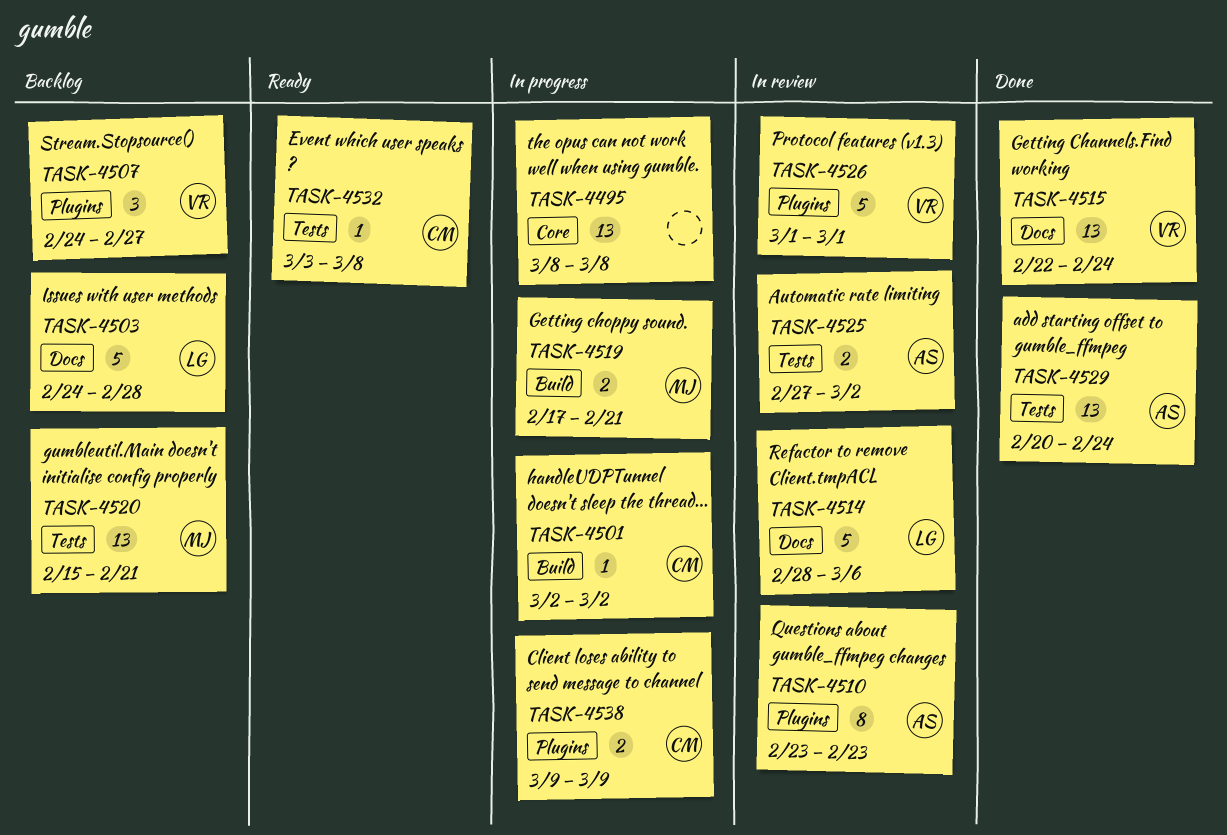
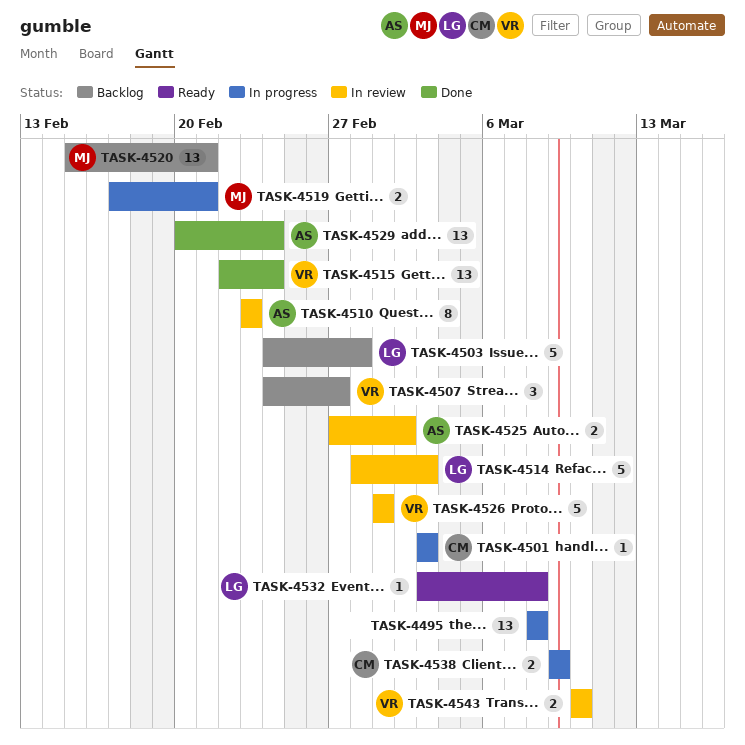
TASK-4501, start: Mar 2 -> Mar 3
TASK-4501, due: Mar 2 -> Mar 3
TASK-4514, due: Mar 6 -> Mar 3
TASK-4532, owner: CM -> LG
TASK-4543: none -> present

